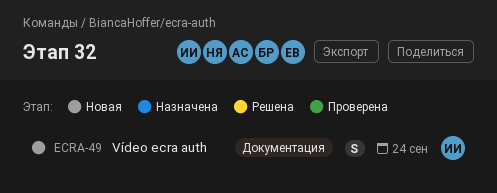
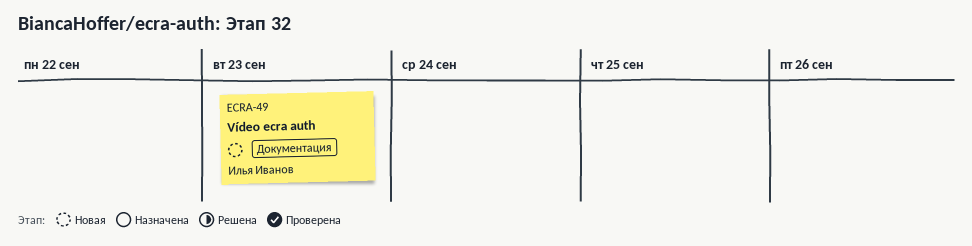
ECRA-49, due: Sep 24 -> Sep 23

